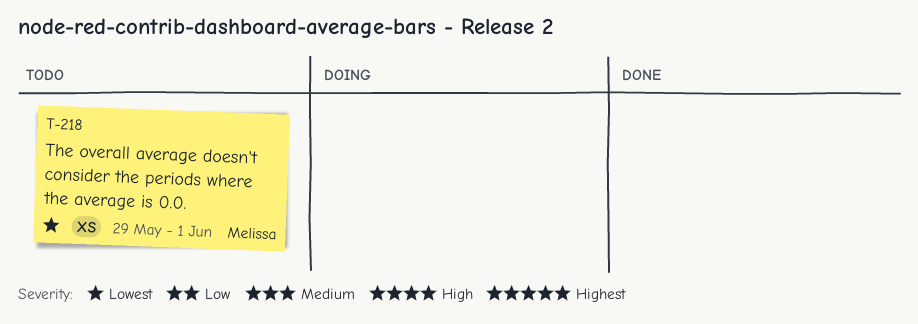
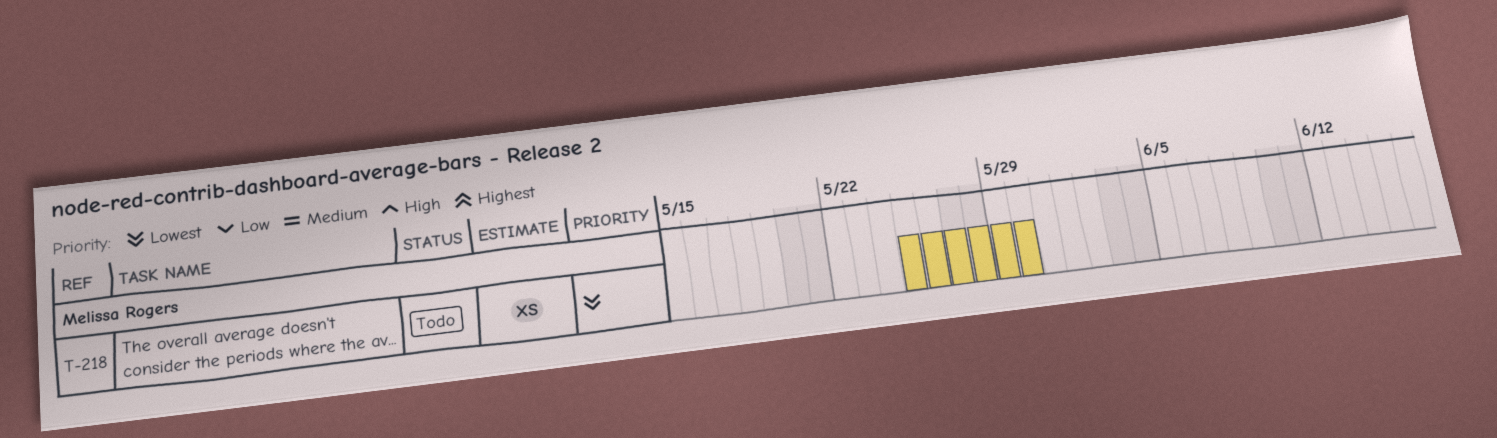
T-218, start: May 29 -> May 25
T-218, due: Jun 1 -> May 30

